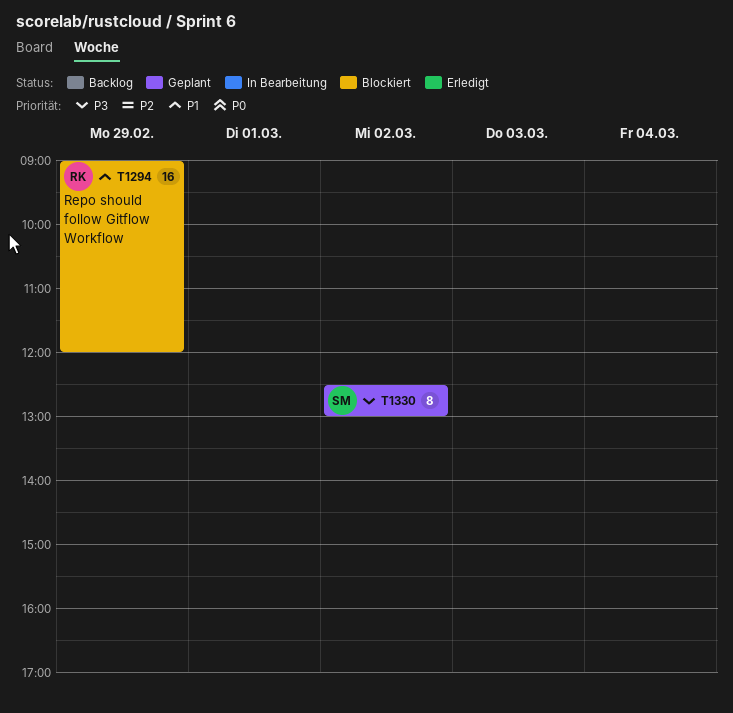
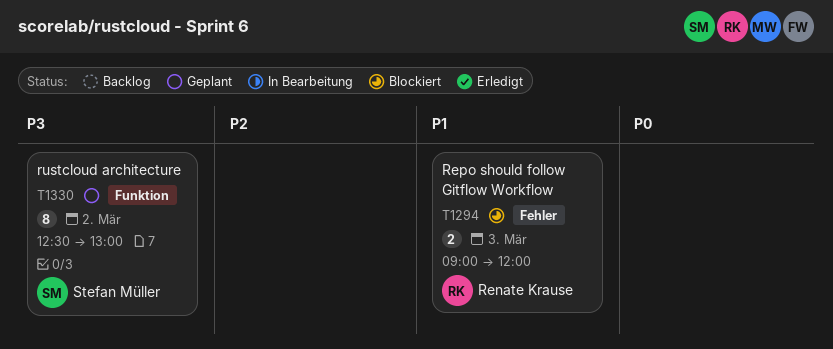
T1294, estimate: 16 -> 2
T1294, day: Feb 29 -> Mar 3

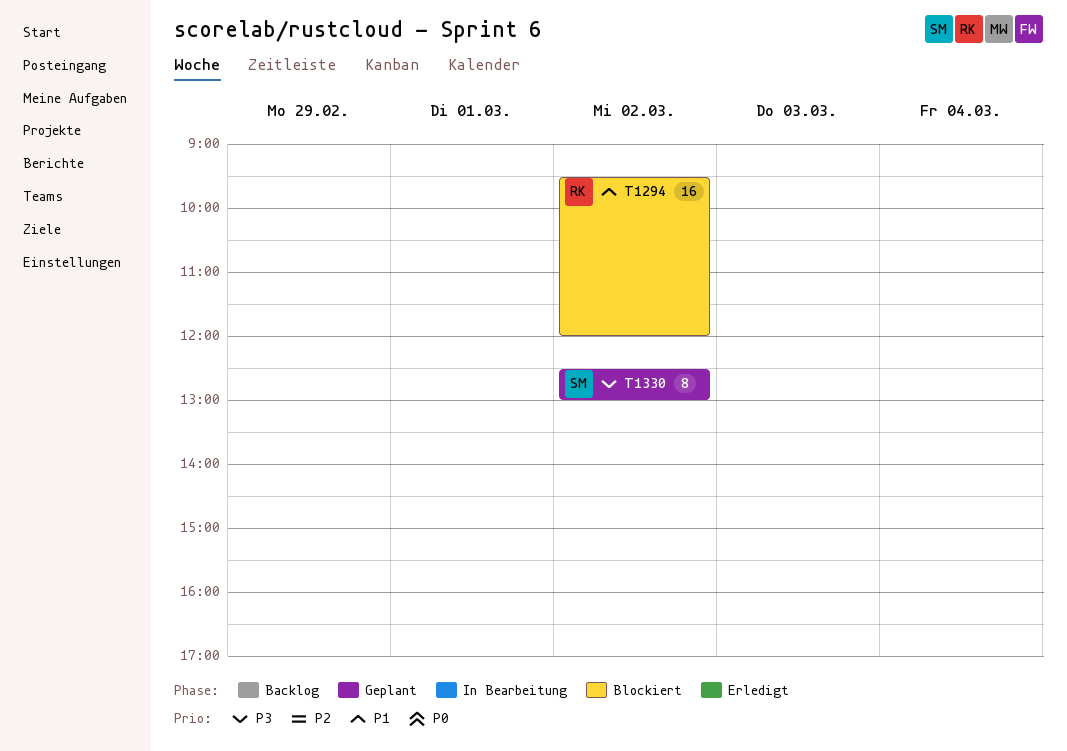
T1294, estimate: 2 -> 16
T1294, day: Mar 3 -> Mar 2
T1294, begins: 09:00 -> 09:30

